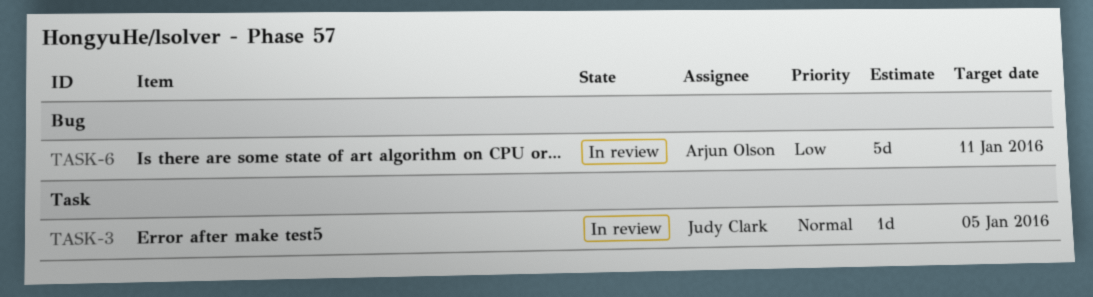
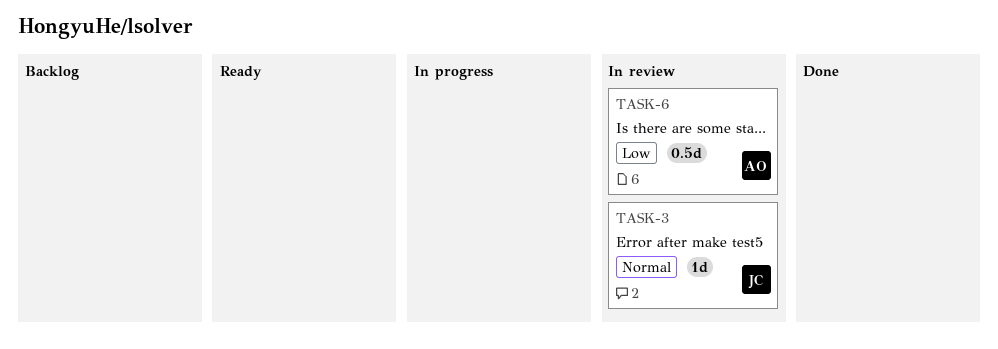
TASK-6, estimate: 5d -> 0.5d

